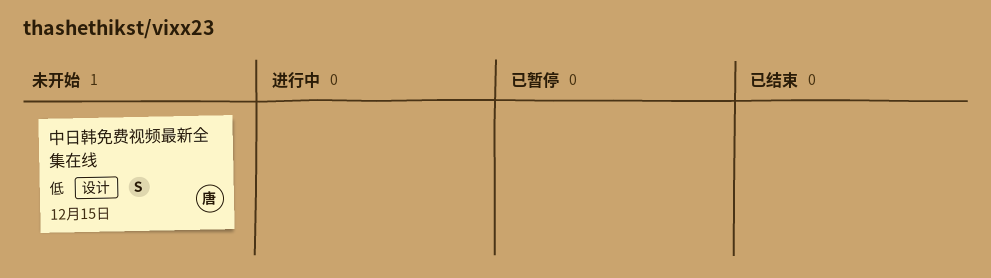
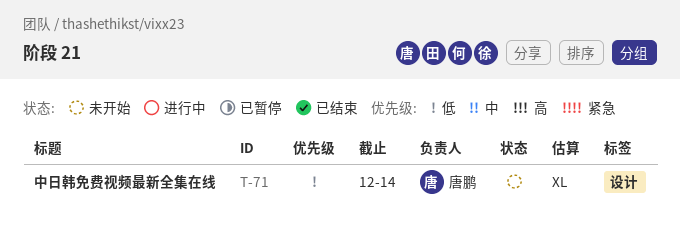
中日韩免费视频最新全集在线, estimate: S -> XL
中日韩免费视频最新全集在线, due: Dec 15 -> Dec 14

